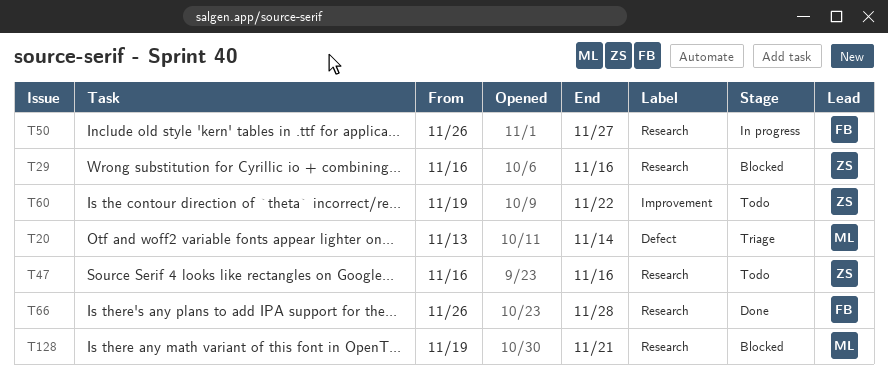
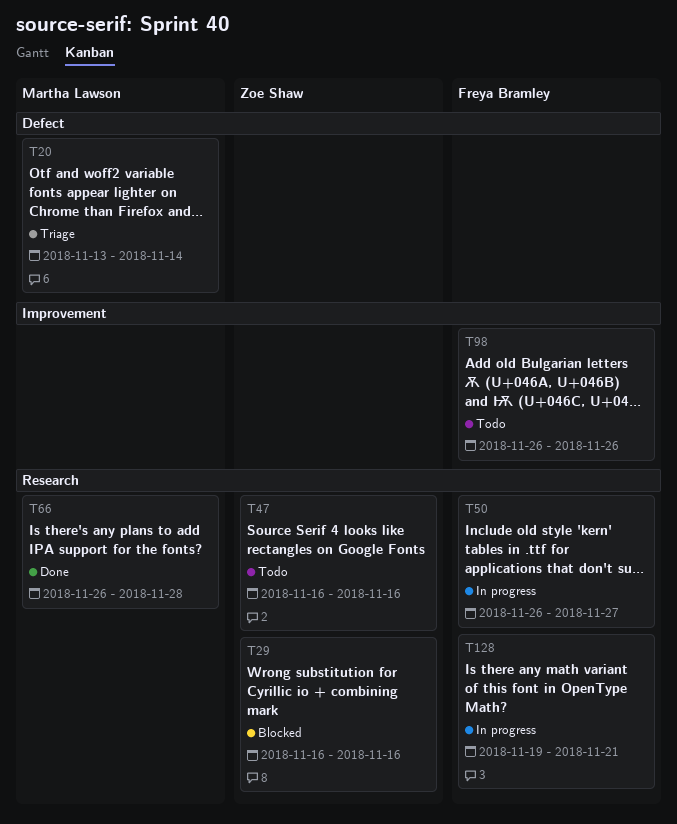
T60: present -> none
T66, owner: Freya Bramley -> Martha Lawson
T98: none -> present
T128, status: Blocked -> In progress
T128, owner: Martha Lawson -> Freya Bramley

